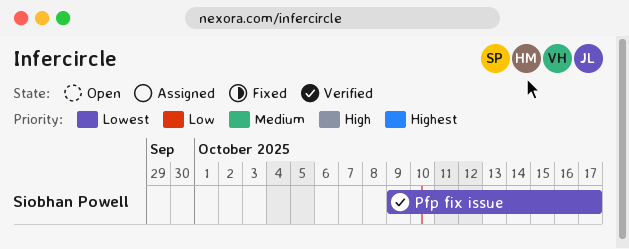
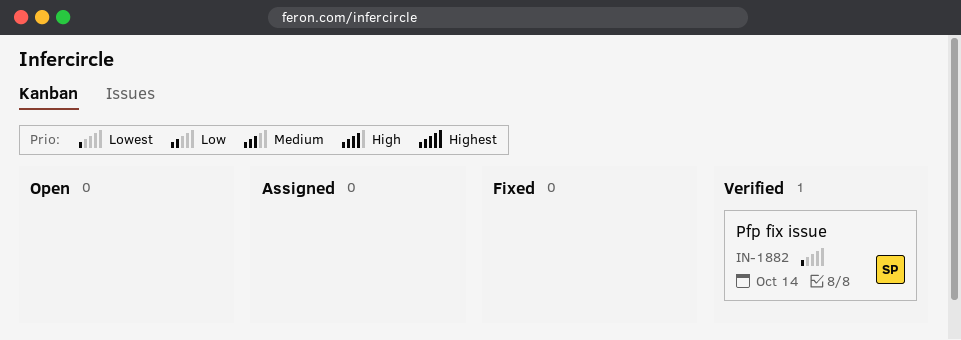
Pfp fix issue, due: Oct 17 -> Oct 14

